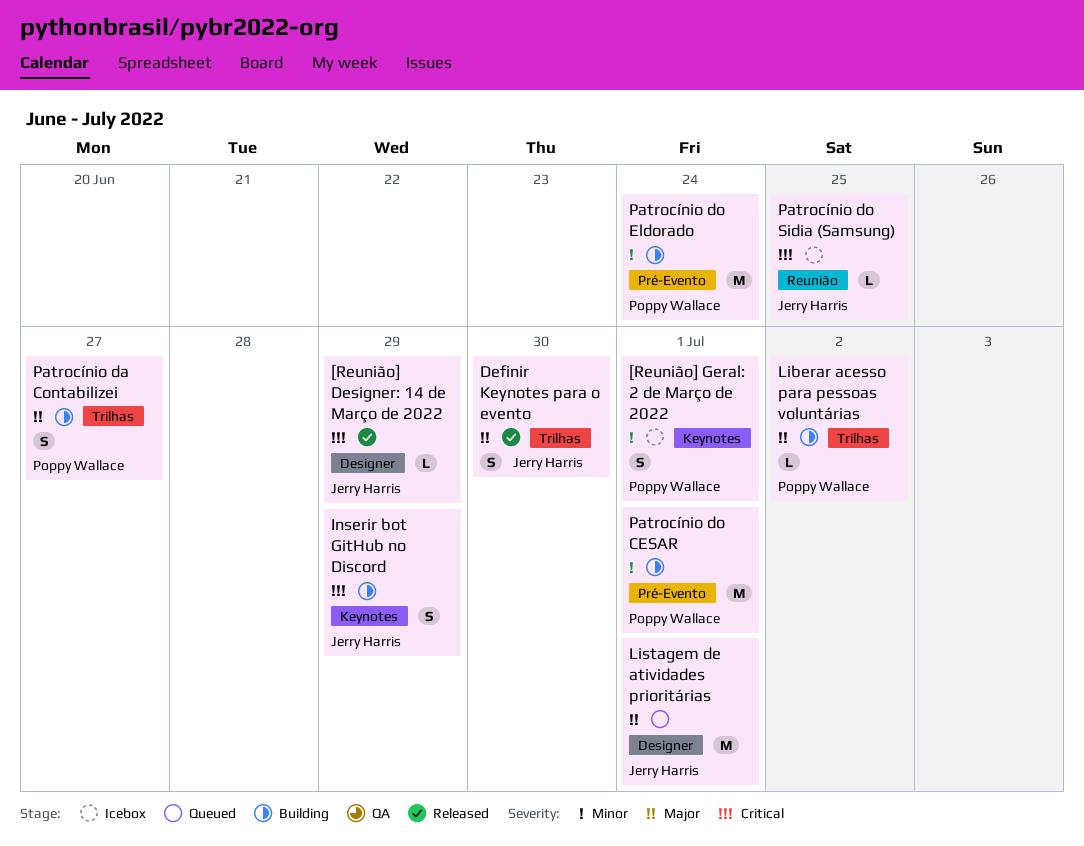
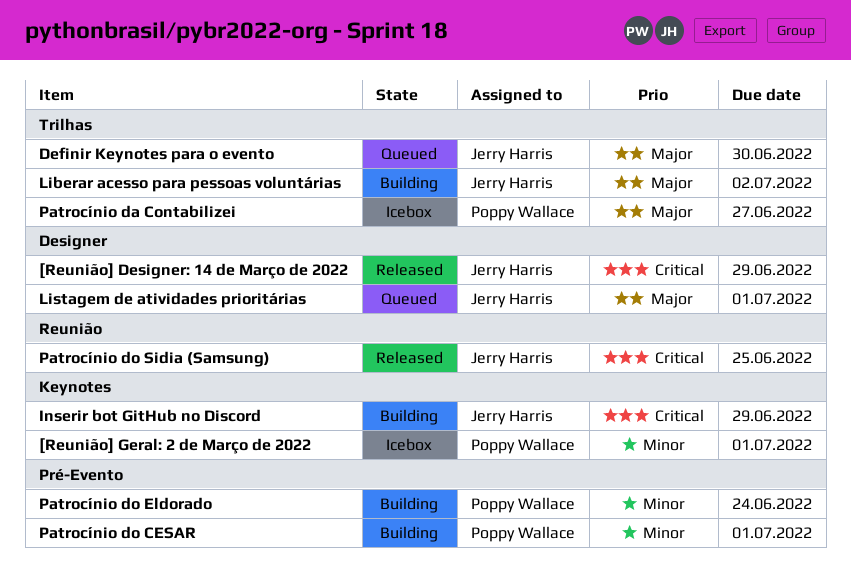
Definir Keynotes para o evento, status: Released -> Queued
Liberar acesso para pessoas voluntárias, owner: Poppy Wallace -> Jerry Harris
Patrocínio da Contabilizei, status: Building -> Icebox
Patrocínio do Sidia (Samsung), status: Icebox -> Released

